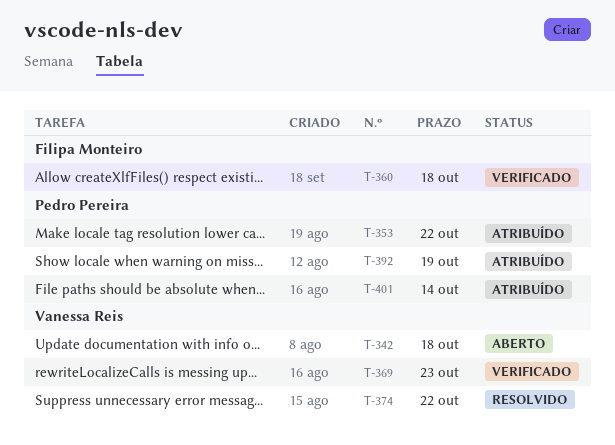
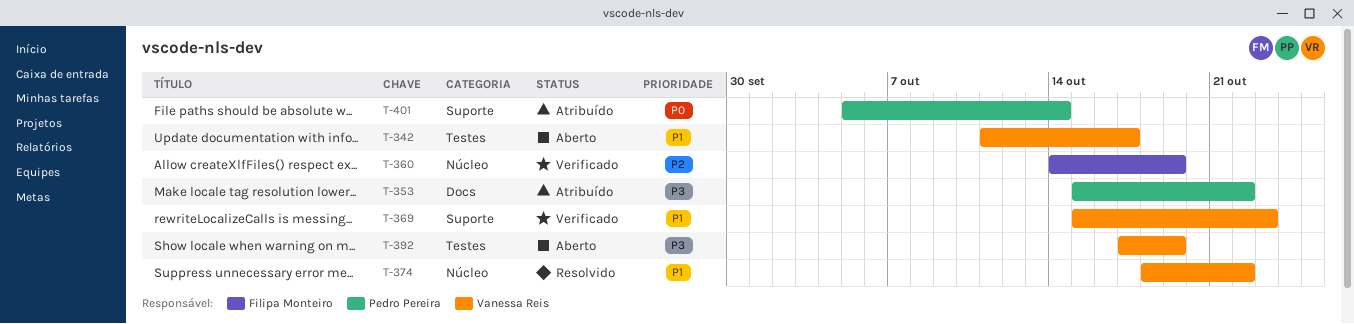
T-342, due: Oct 18 -> Oct 17
T-360, due: Oct 18 -> Oct 19
T-392, status: Atribuído -> Aberto
T-392, owner: Pedro Pereira -> Vanessa Reis

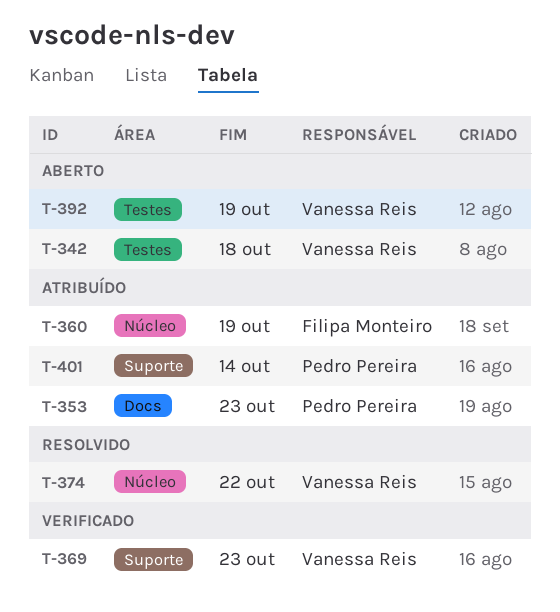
T-342, due: Oct 17 -> Oct 18
T-353, due: Oct 22 -> Oct 23
T-360, status: Verificado -> Atribuído

